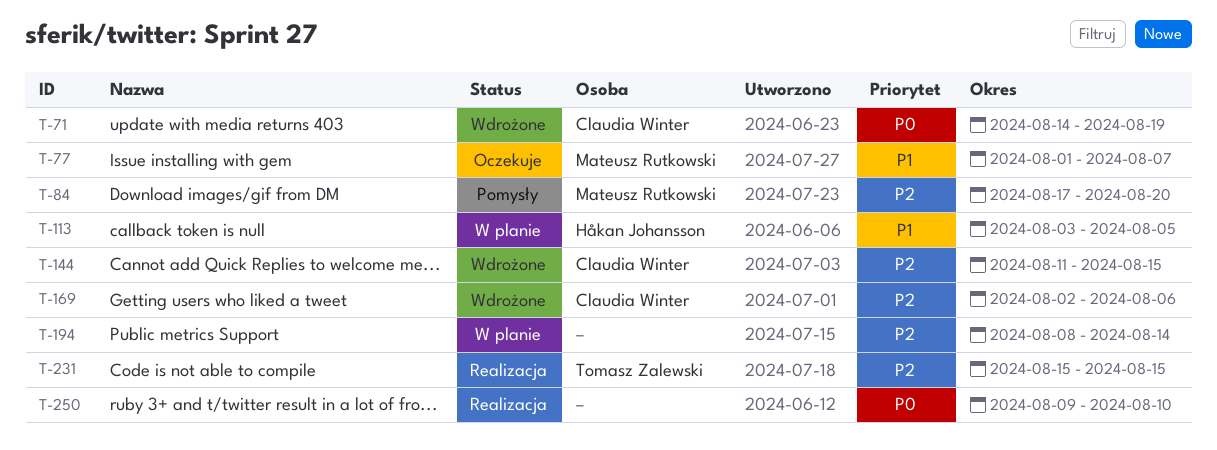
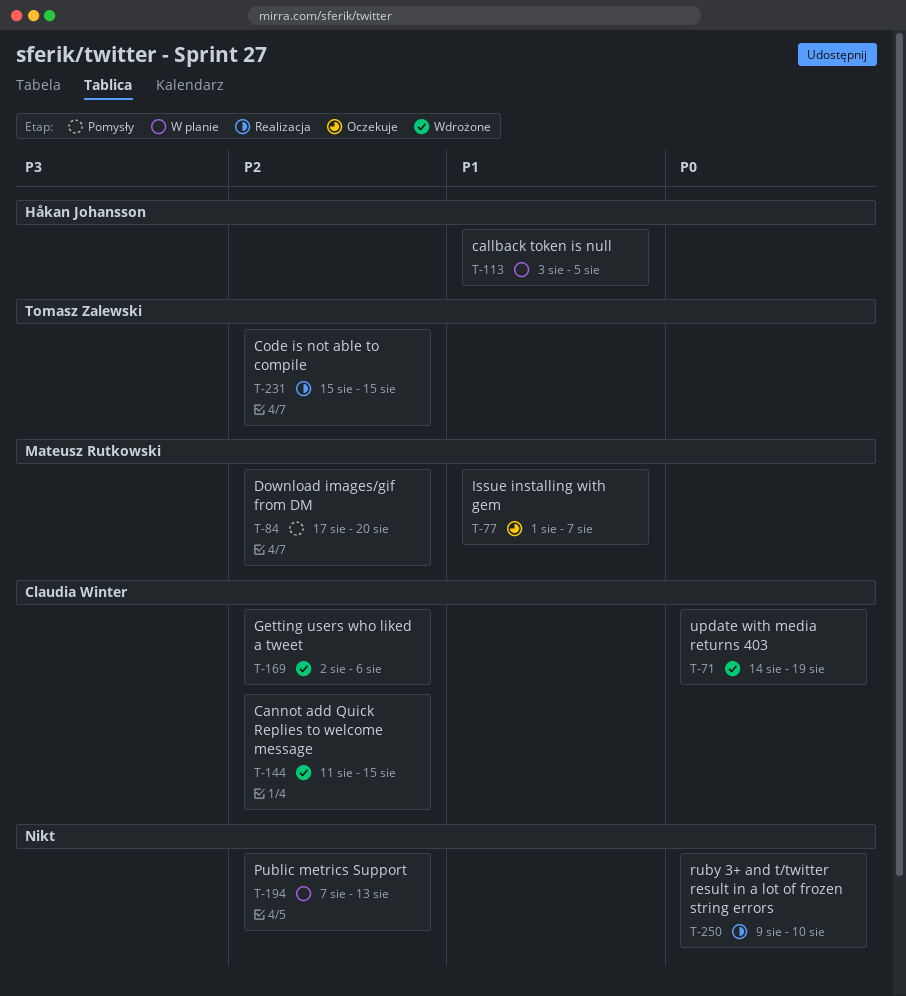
T-194, start: Aug 8 -> Aug 7
T-194, due: Aug 14 -> Aug 13

